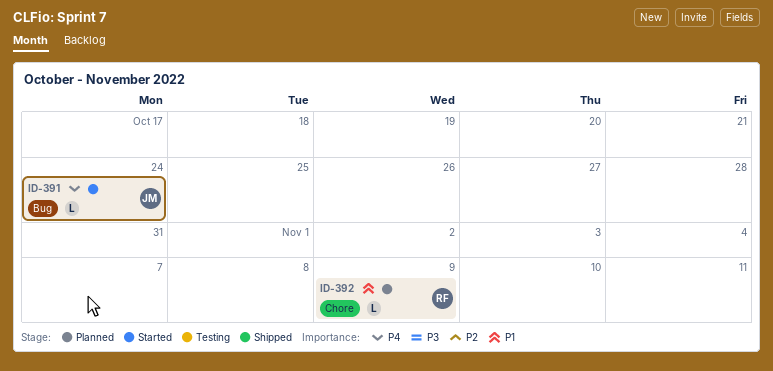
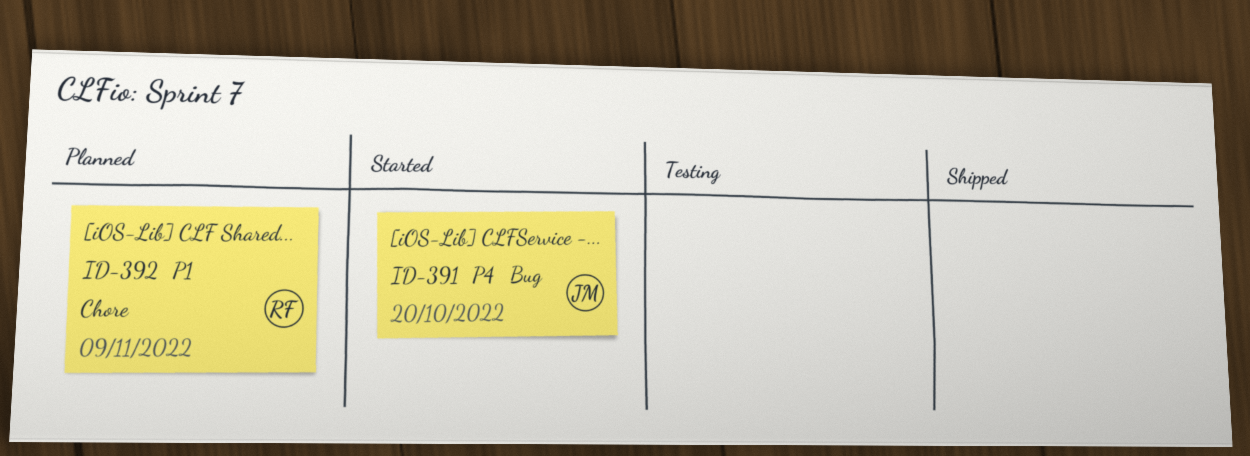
ID-391, due: Oct 24 -> Oct 20

